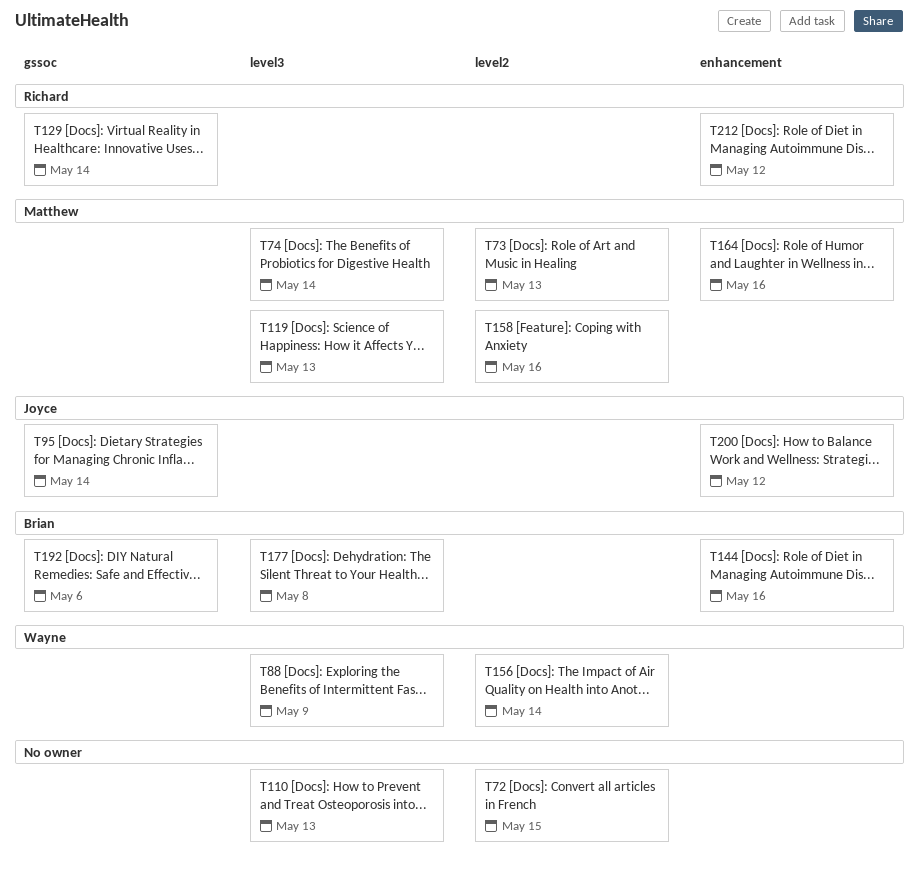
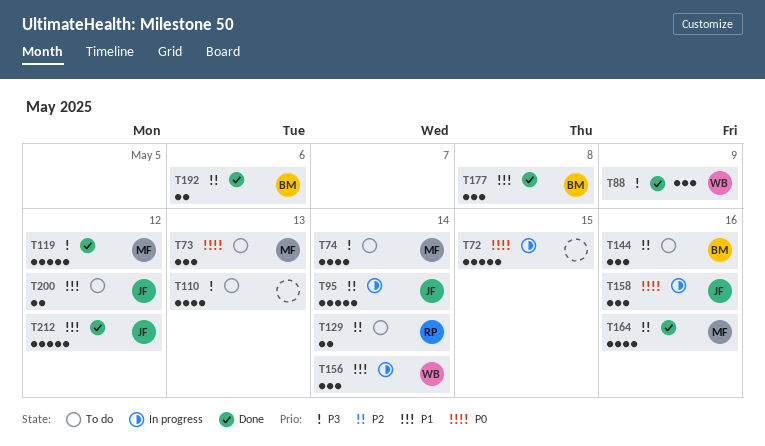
T119, due: May 13 -> May 12
T158, owner: Matthew -> Joyce
T212, owner: Richard -> Joyce

